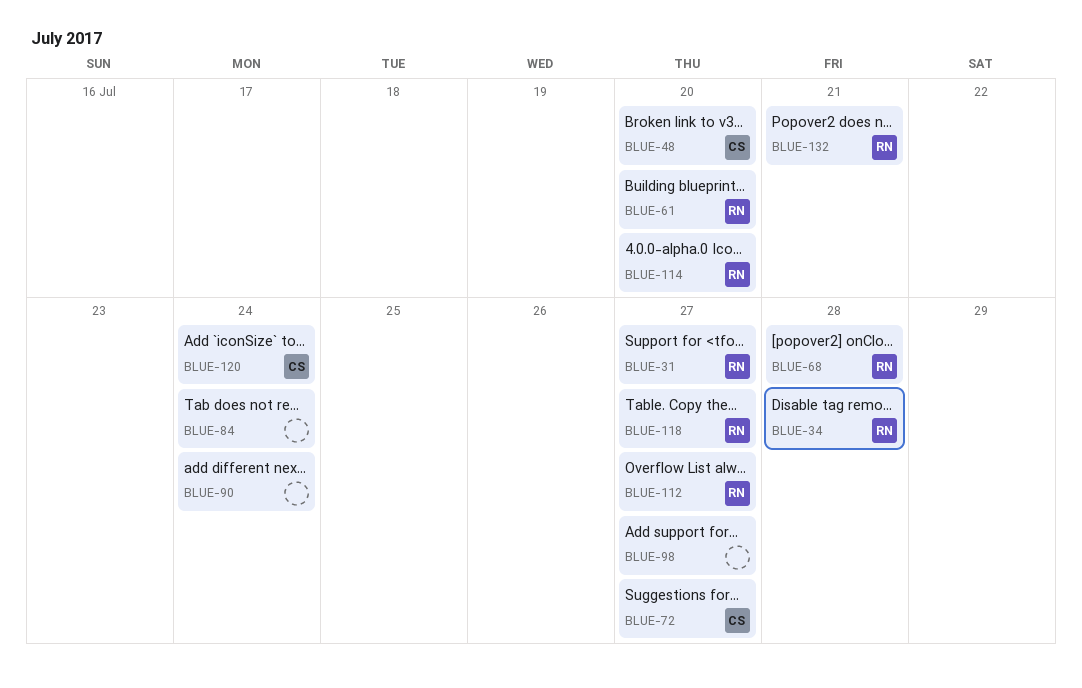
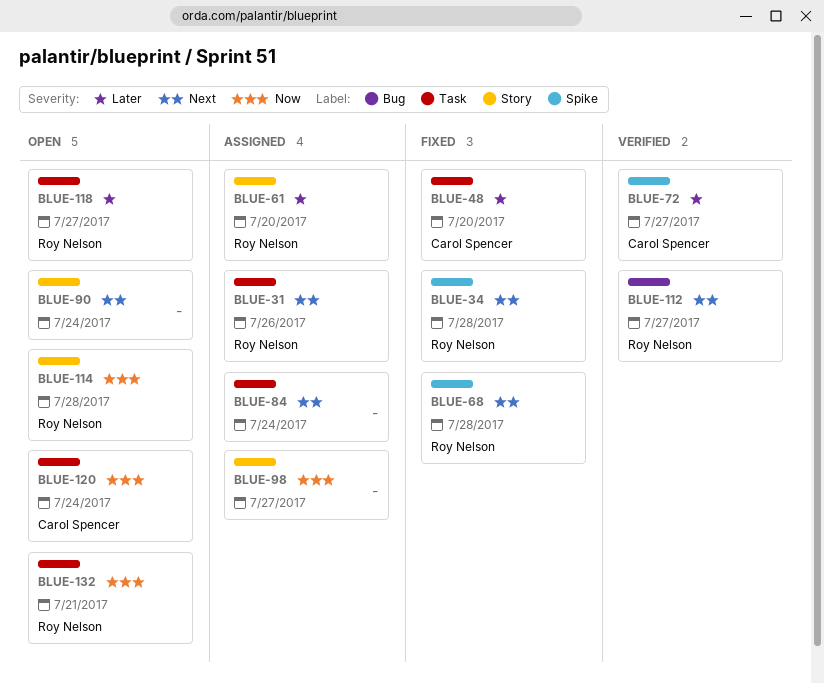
BLUE-31, due: Jul 27 -> Jul 26
BLUE-114, due: Jul 20 -> Jul 28

